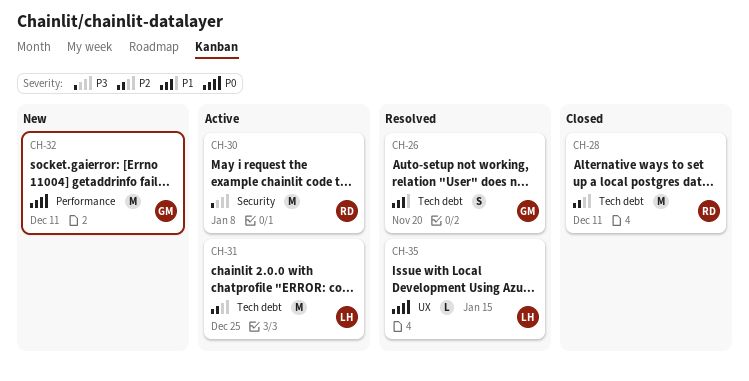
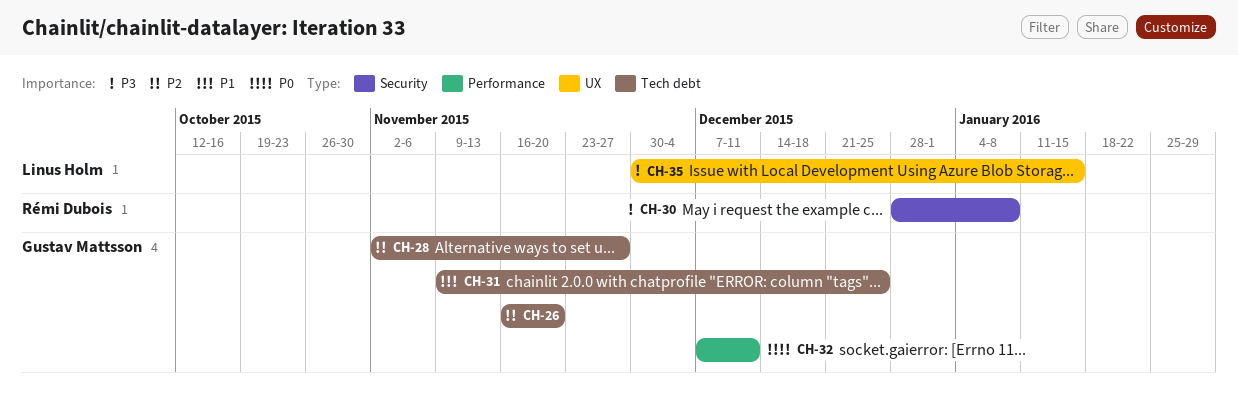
CH-26, priority: P1 -> P2
CH-28, owner: Rémi Dubois -> Gustav Mattsson
CH-28, due: Dec 11 -> Nov 27
CH-31, owner: Linus Holm -> Gustav Mattsson
CH-31, priority: P2 -> P1
CH-35, priority: P0 -> P3

